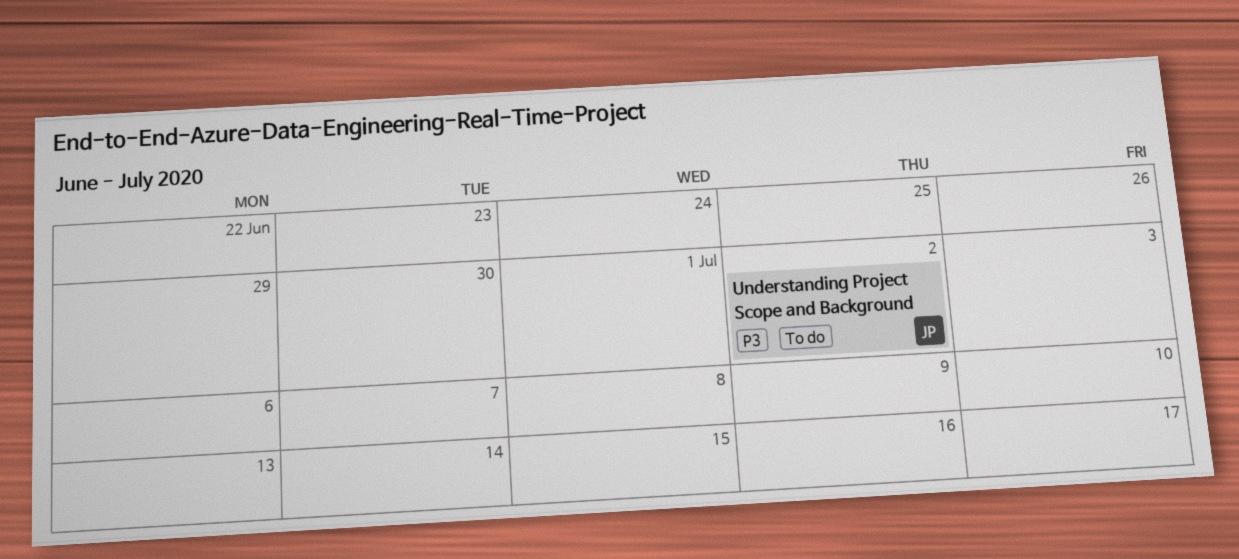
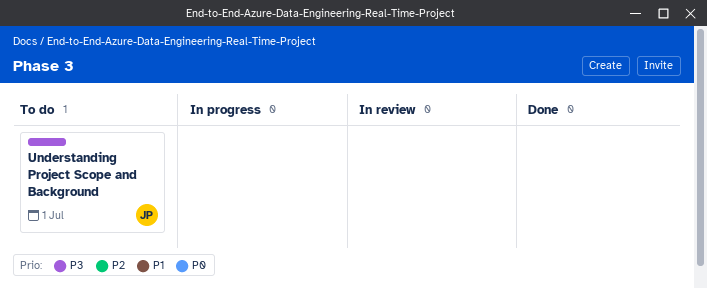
Understanding Project Scope and Background, due: Jul 2 -> Jul 1

